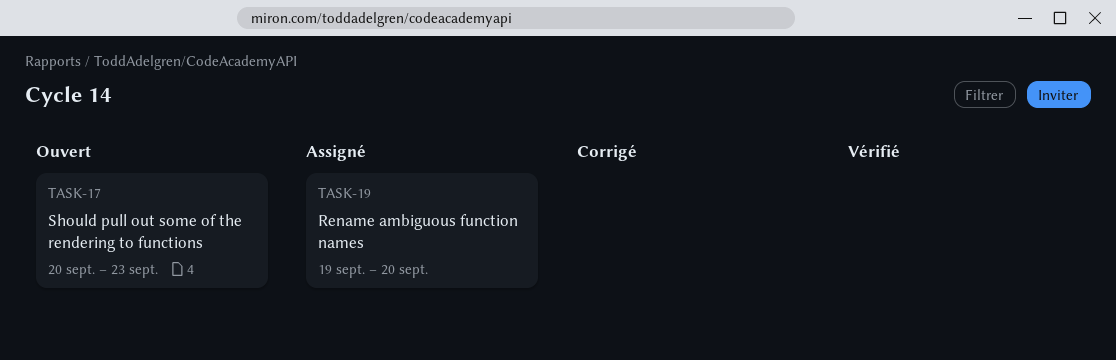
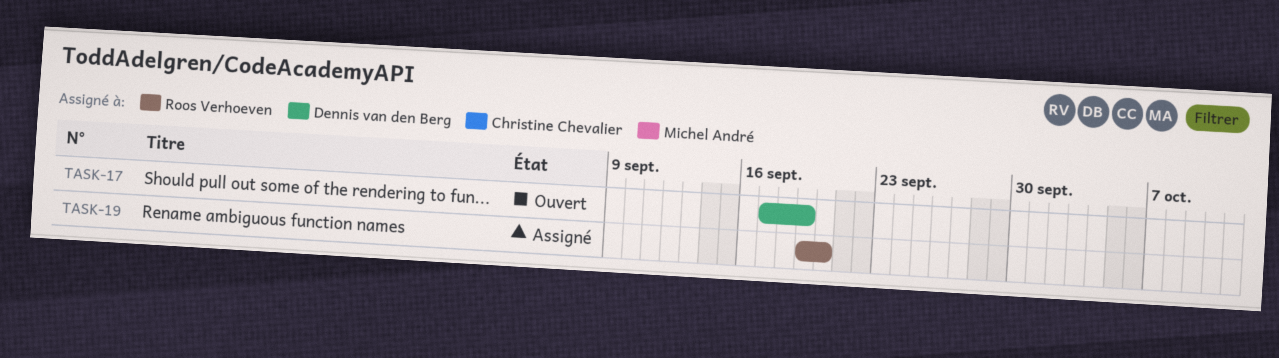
TASK-17, start: Sep 20 -> Sep 17
TASK-17, due: Sep 23 -> Sep 19

